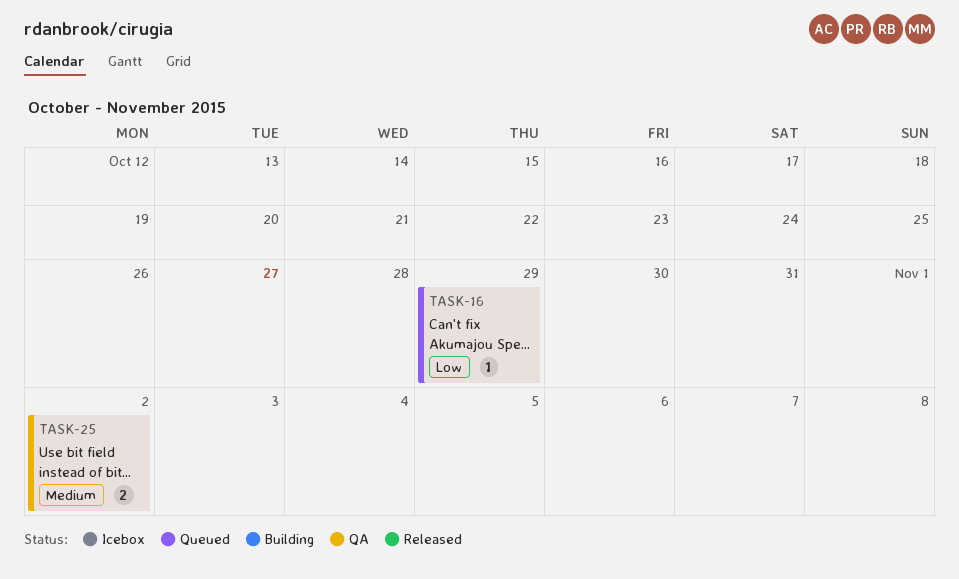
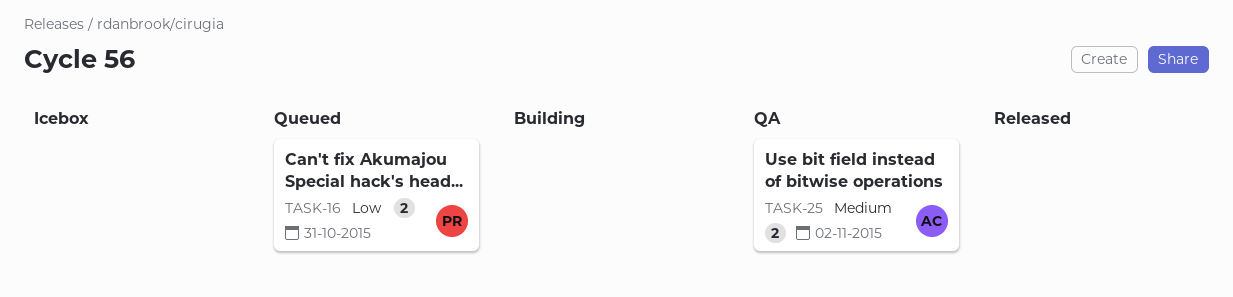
TASK-16, estimate: 1 -> 2
TASK-16, due: Oct 29 -> Oct 31

